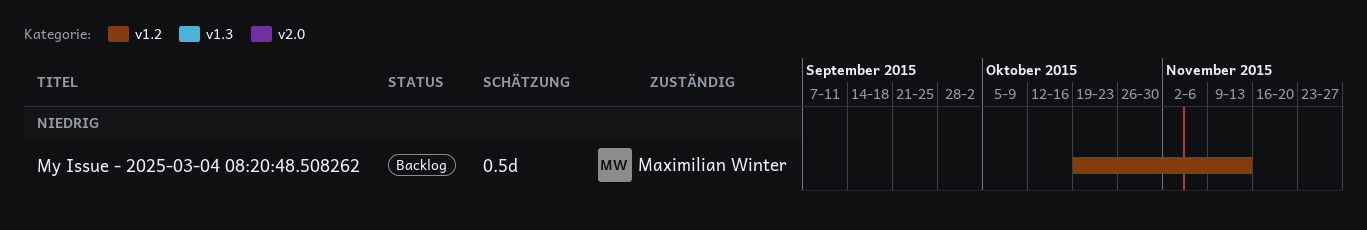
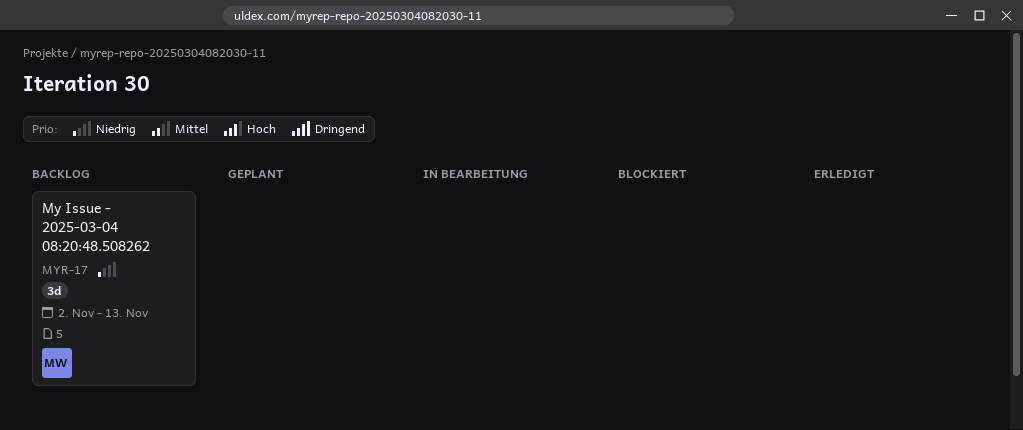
My Issue - 2025-03-04 08:20:48.508262, estimate: 0.5d -> 3d
My Issue - 2025-03-04 08:20:48.508262, start: Oct 19 -> Nov 2

